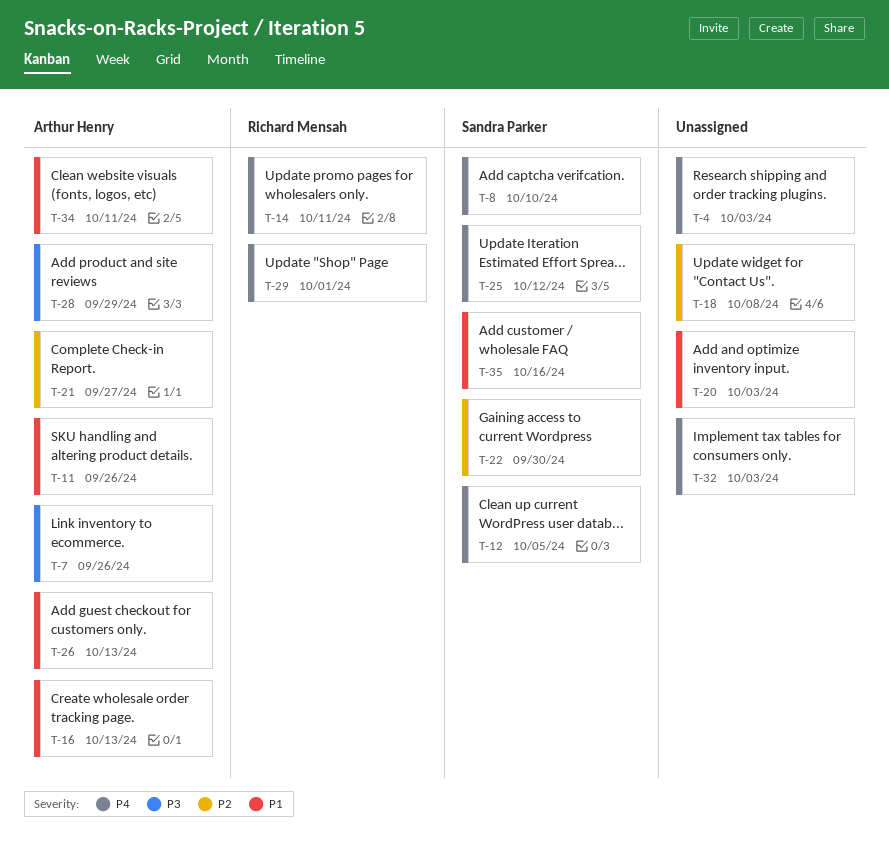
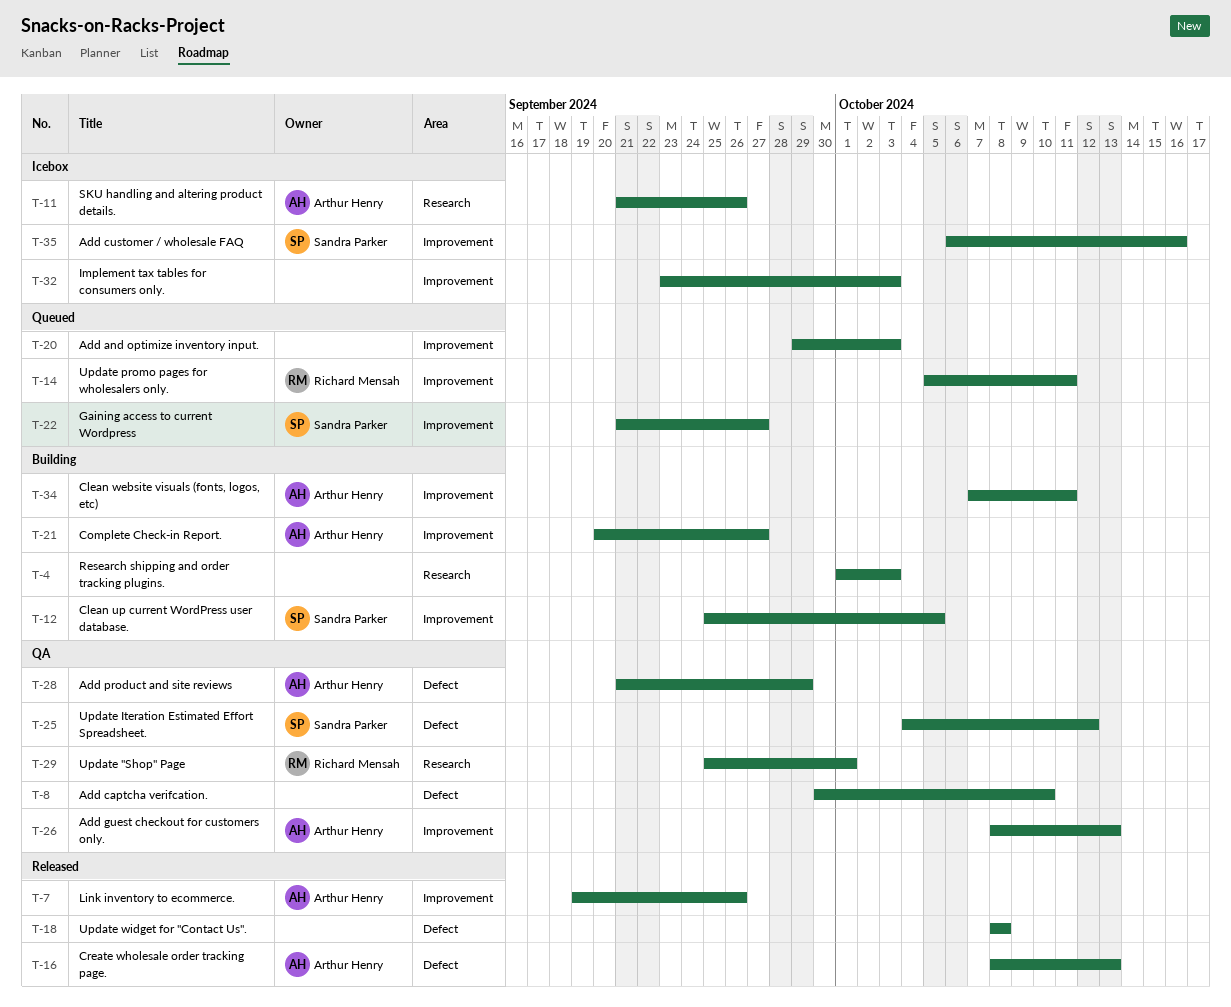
T-8, owner: Sandra Parker -> none
T-22, due: Sep 30 -> Sep 27

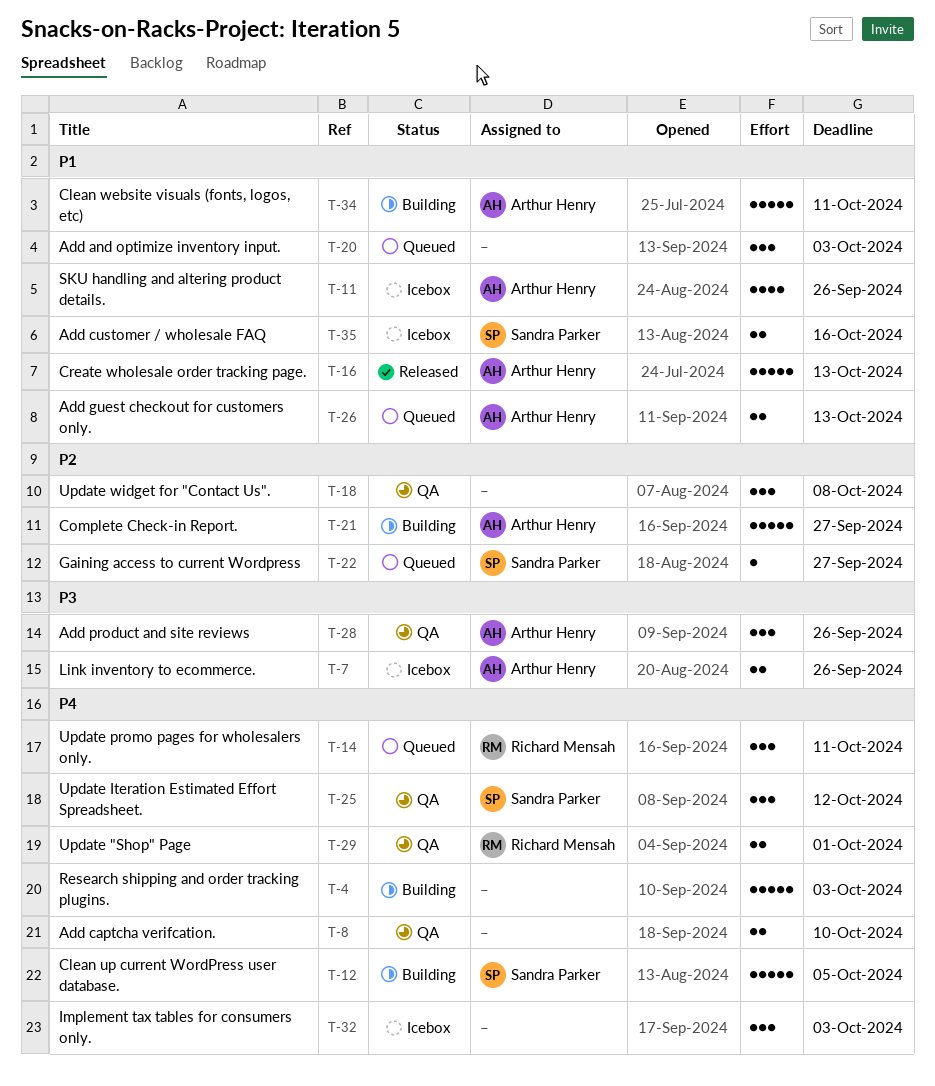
T-7, status: Released -> Icebox
T-18, status: Released -> QA
T-26, status: QA -> Queued
T-28, due: Sep 29 -> Sep 26

